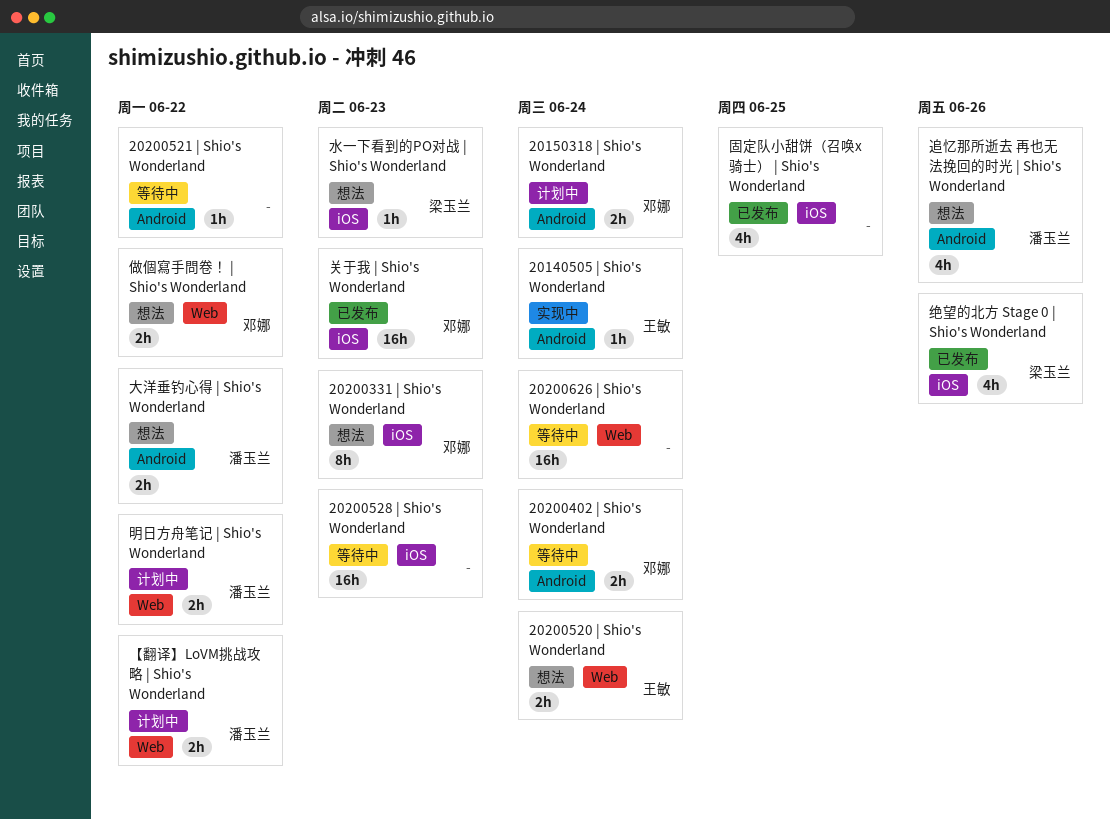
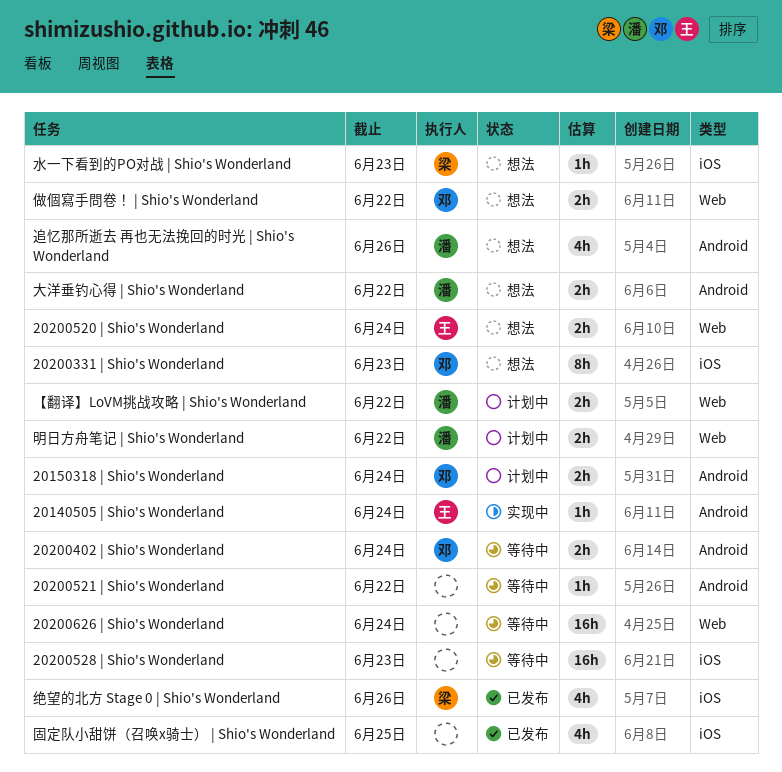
关于我 | Shio's Wonderland: present -> none

